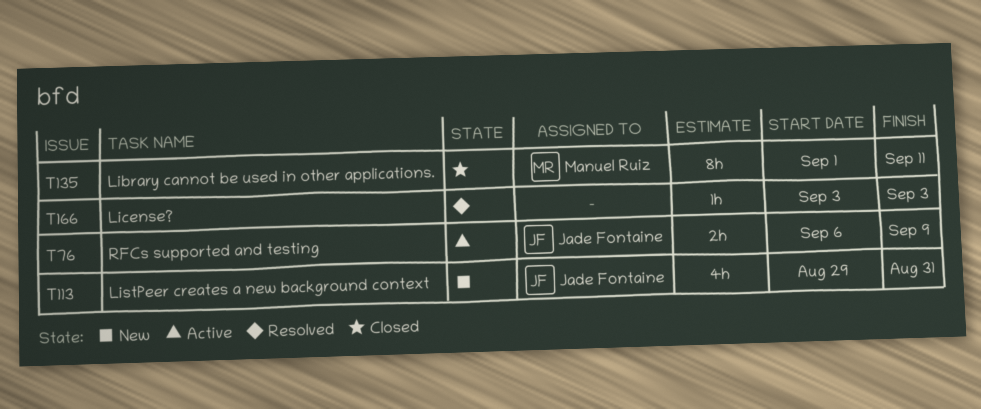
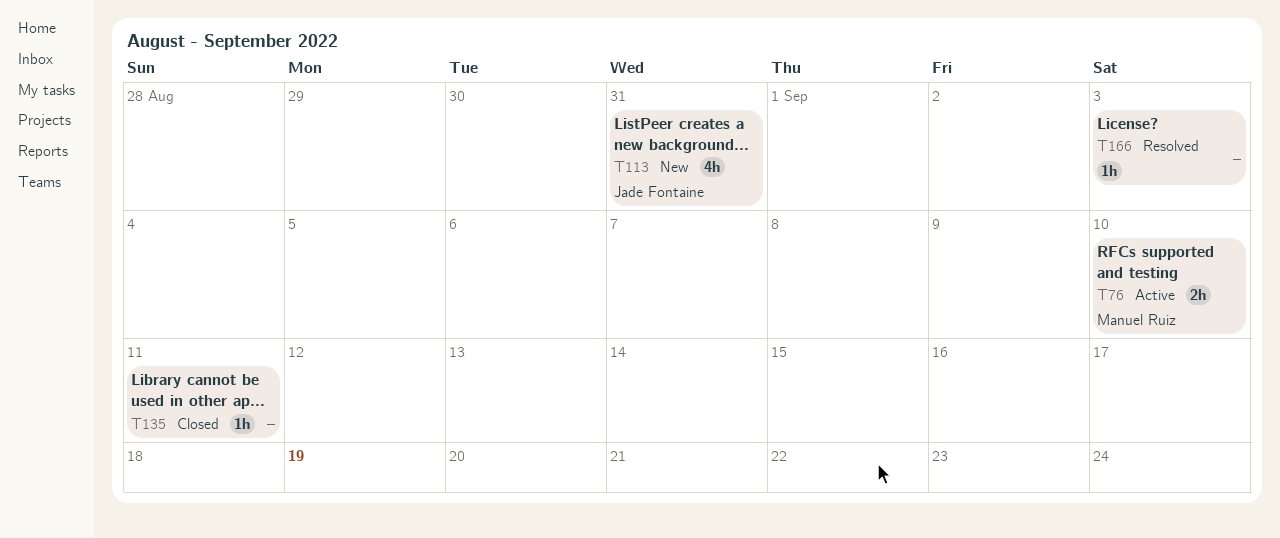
T76, owner: Jade Fontaine -> Manuel Ruiz
T76, due: Sep 9 -> Sep 10
T135, owner: Manuel Ruiz -> none
T135, estimate: 8h -> 1h

